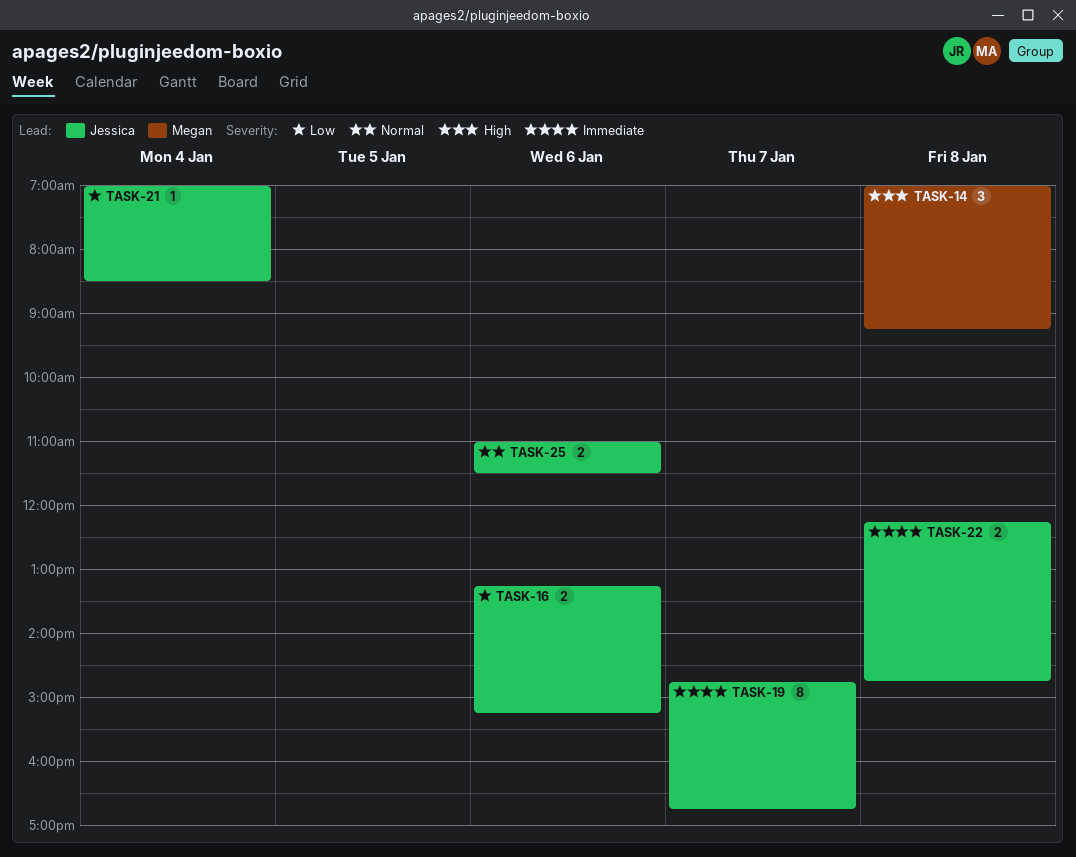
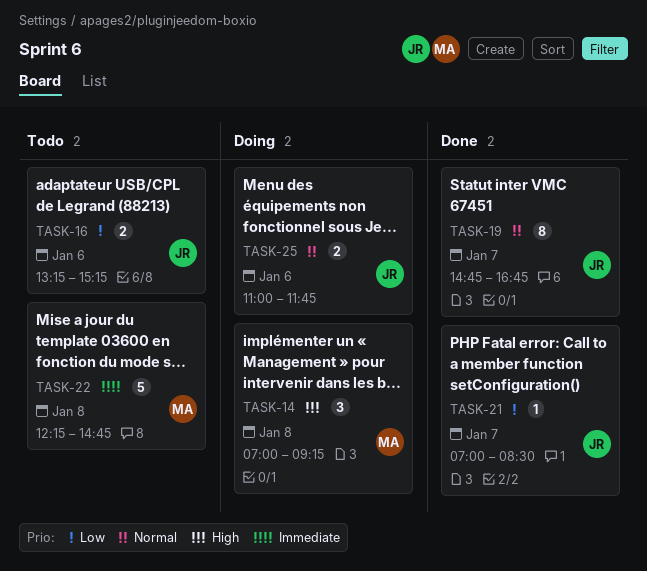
TASK-19, priority: Immediate -> Normal
TASK-21, day: Jan 4 -> Jan 7
TASK-22, owner: Jessica -> Megan
TASK-22, estimate: 2 -> 5
TASK-25, ends: 11:30 -> 11:45

